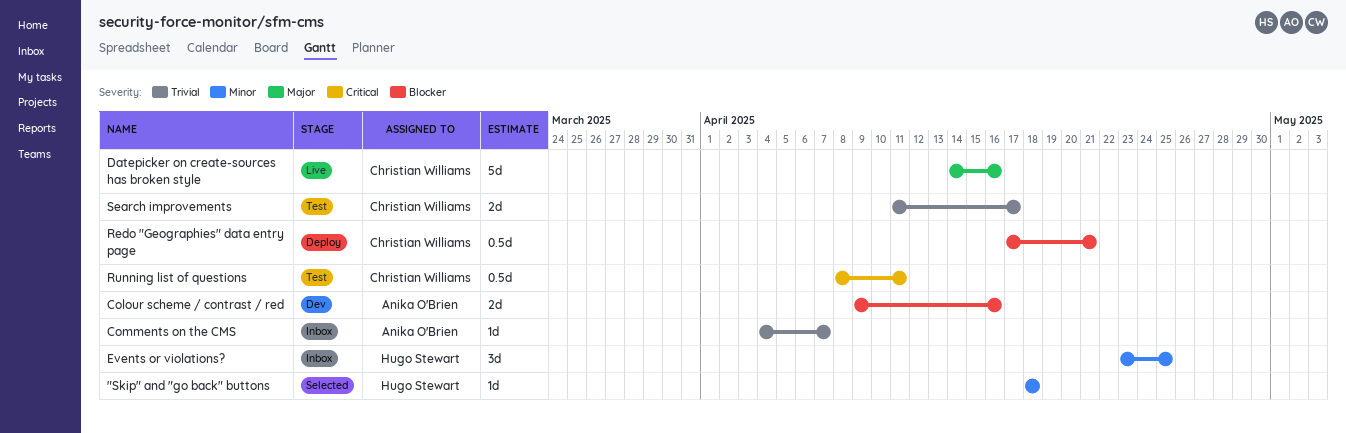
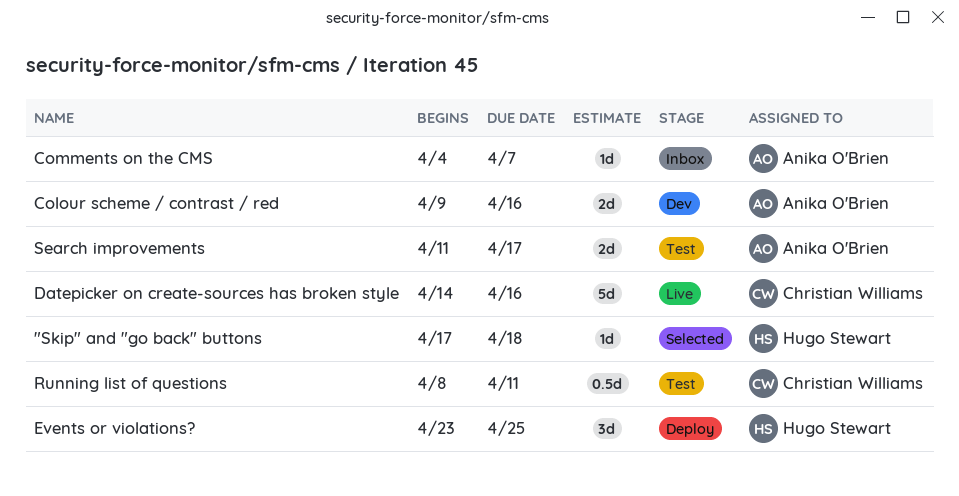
"Skip" and "go back" buttons, start: Apr 18 -> Apr 17
Events or violations?, status: Inbox -> Deploy
Redo "Geographies" data entry page: present -> none
Search improvements, owner: Christian Williams -> Anika O'Brien

